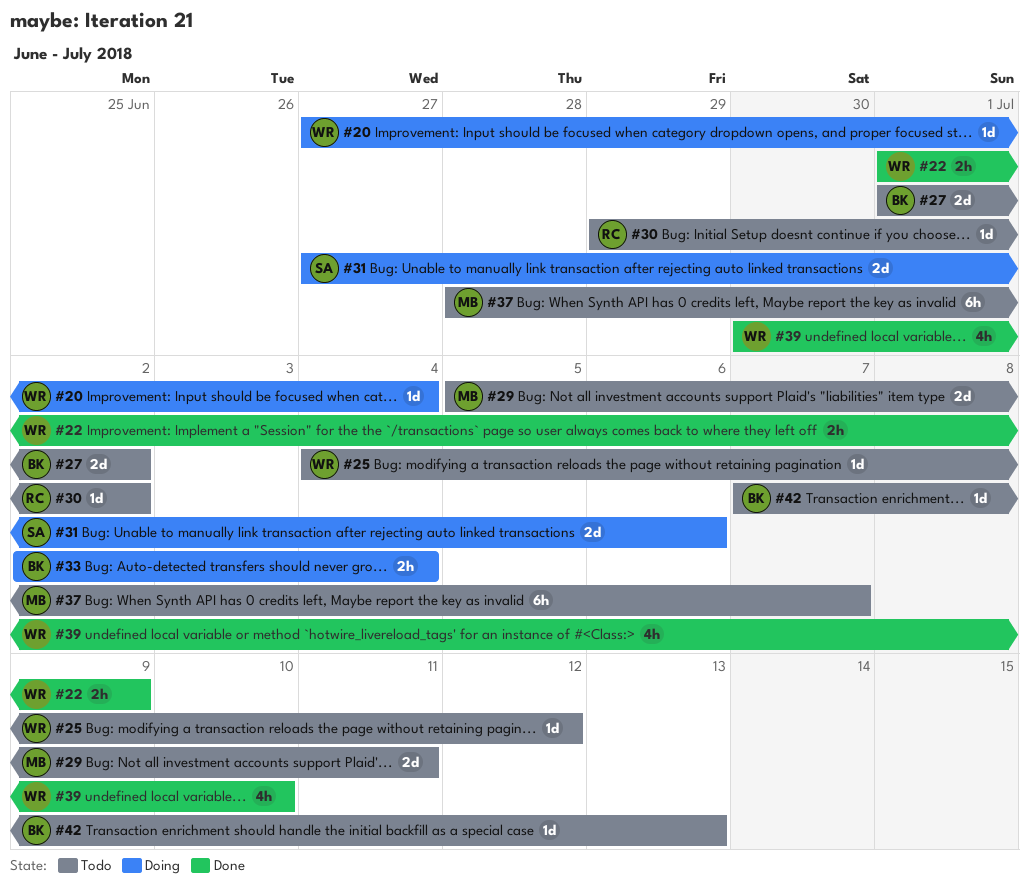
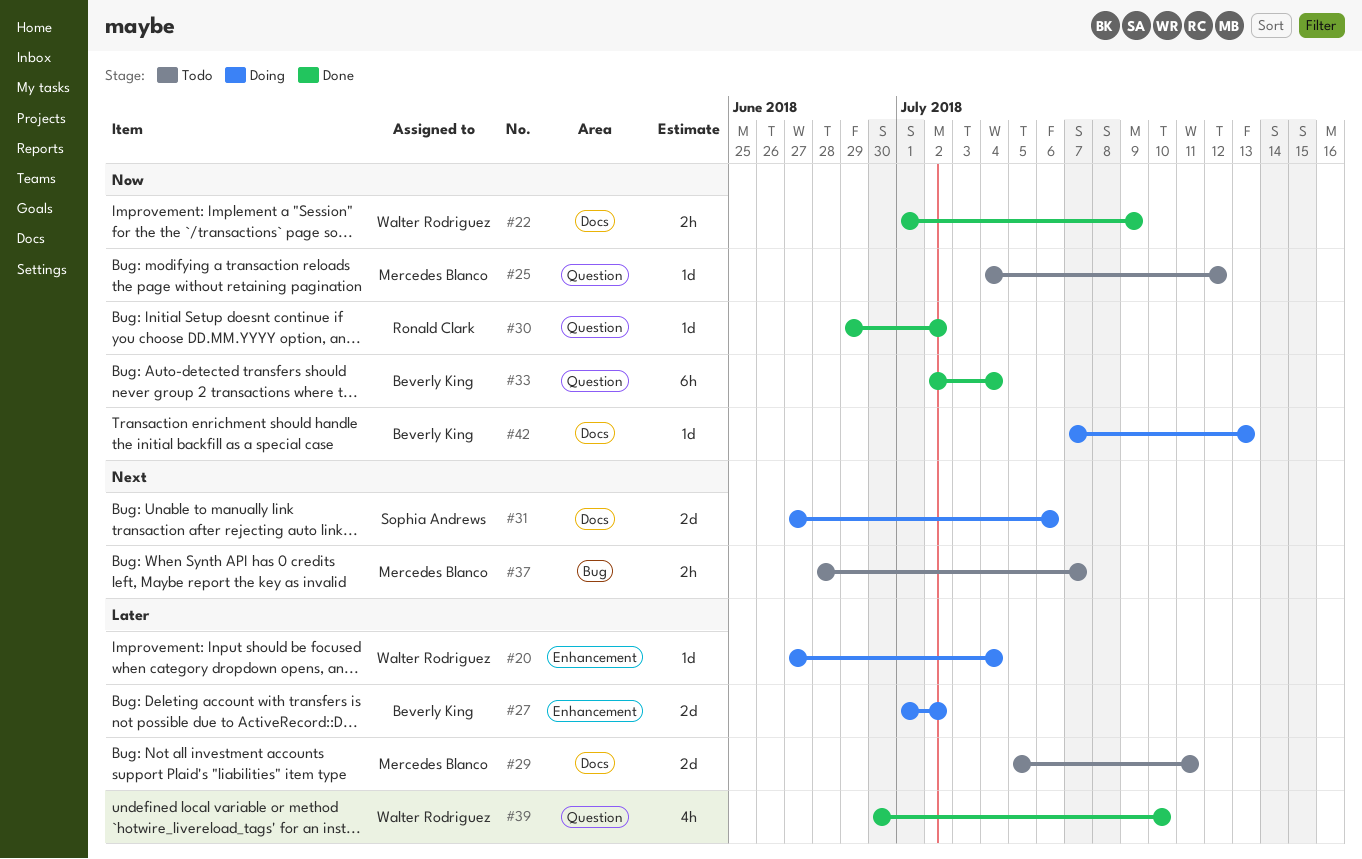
#25, owner: Walter Rodriguez -> Mercedes Blanco
#27, status: Todo -> Doing
#30, status: Todo -> Done
#33, status: Doing -> Done
#33, estimate: 2h -> 6h
#37, estimate: 6h -> 2h
#42, status: Todo -> Doing

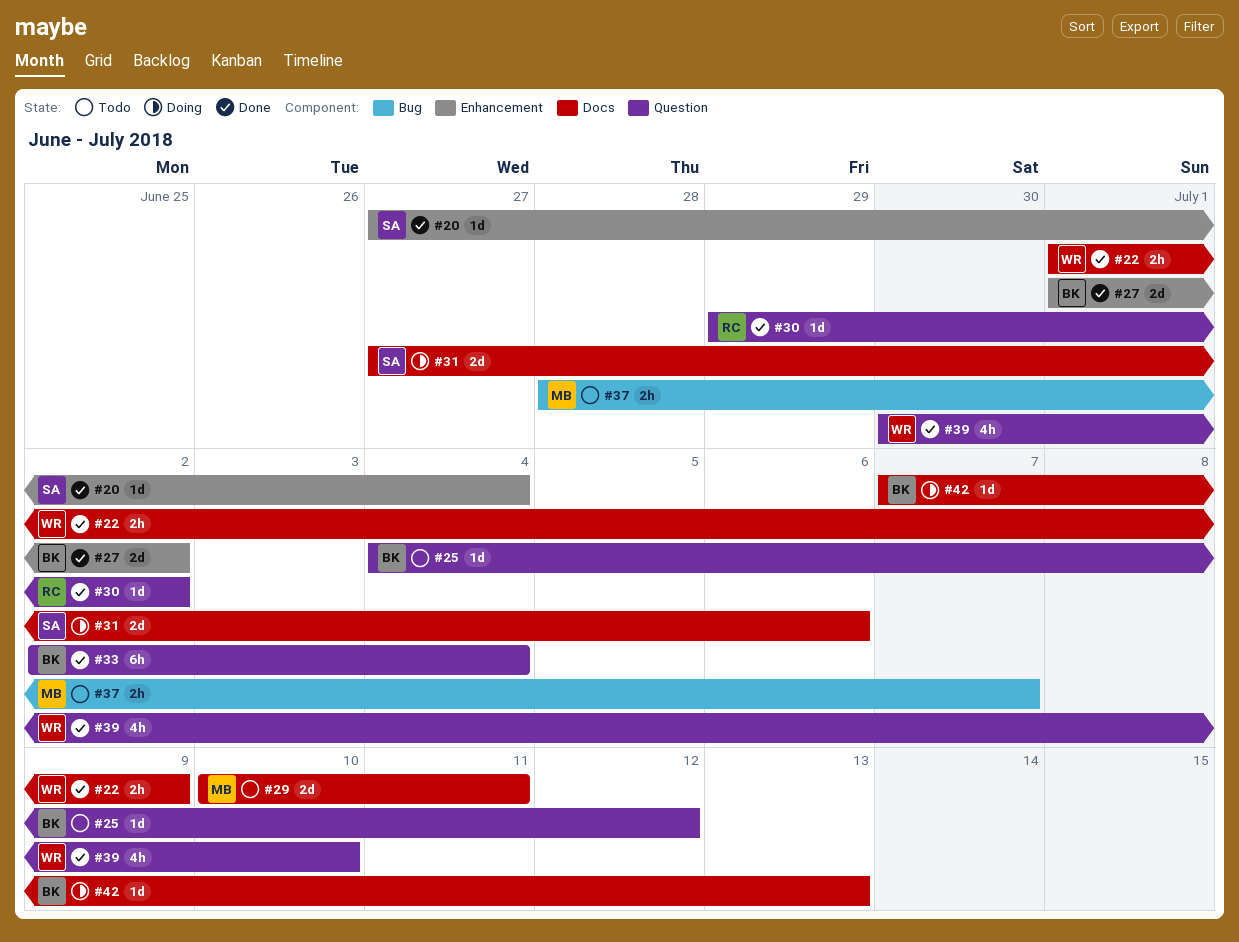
#20, status: Doing -> Done
#20, owner: Walter Rodriguez -> Sophia Andrews
#25, owner: Mercedes Blanco -> Beverly King
#27, status: Doing -> Done
#29, start: Jul 5 -> Jul 10

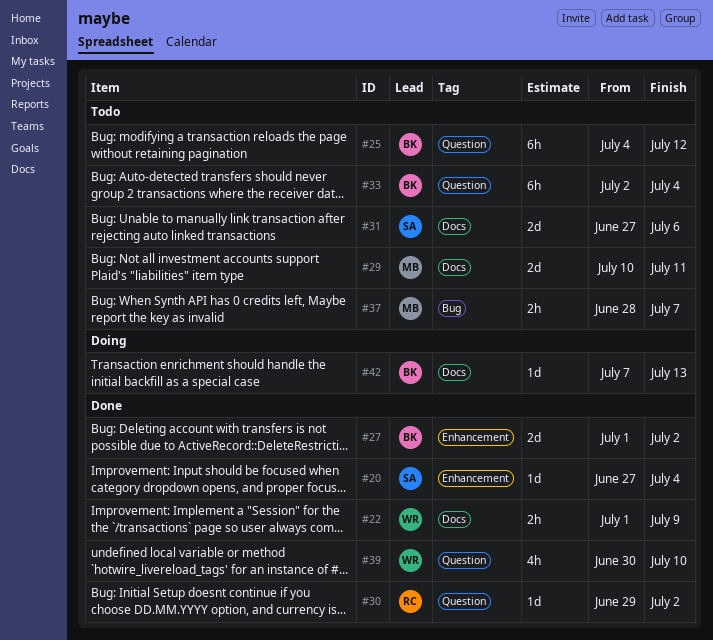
#25, estimate: 1d -> 6h
#31, status: Doing -> Todo
#33, status: Done -> Todo

